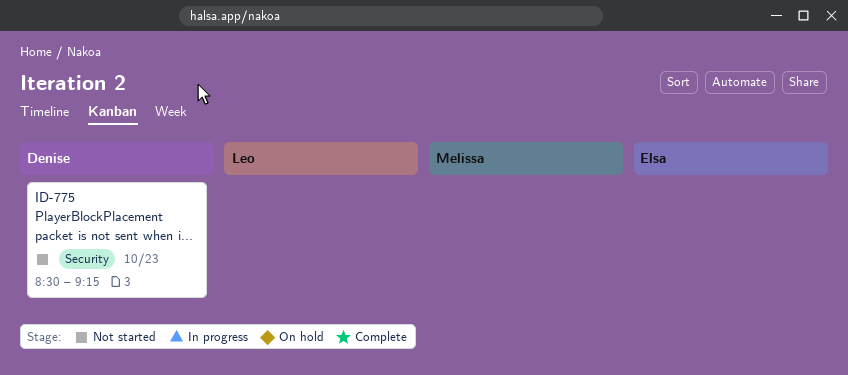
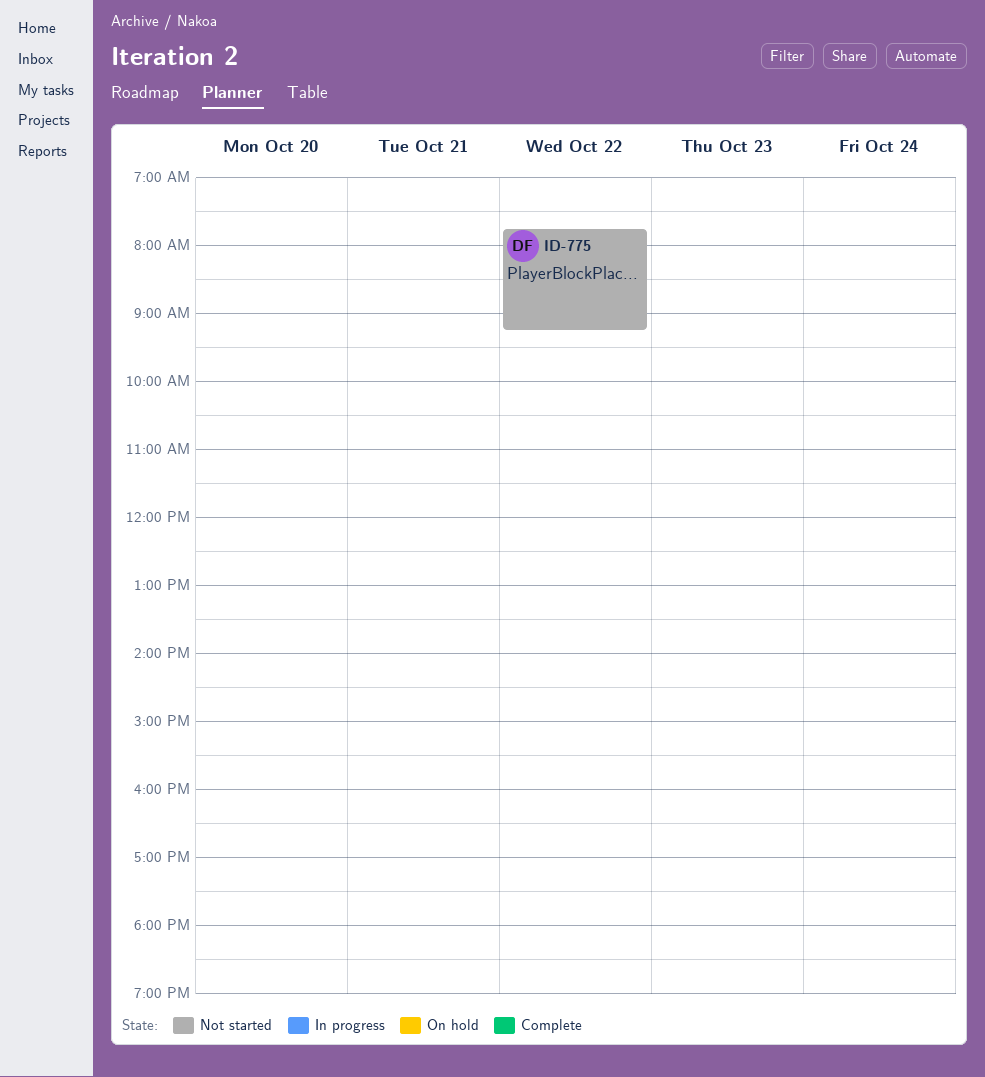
ID-775, day: Oct 23 -> Oct 22
ID-775, begins: 08:30 -> 07:45

